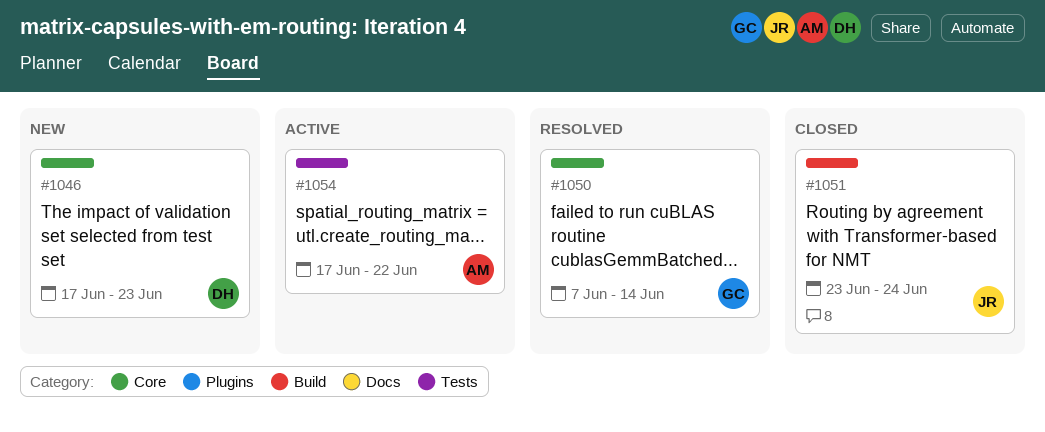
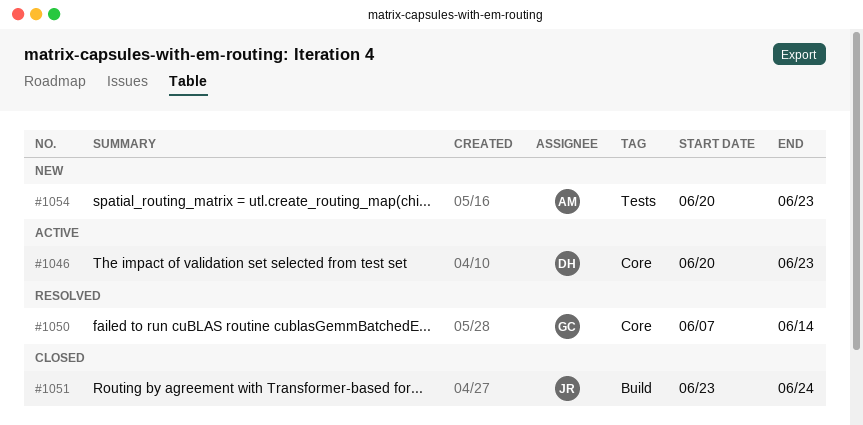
#1046, status: New -> Active
#1046, start: Jun 17 -> Jun 20
#1054, status: Active -> New
#1054, start: Jun 17 -> Jun 20
#1054, due: Jun 22 -> Jun 23

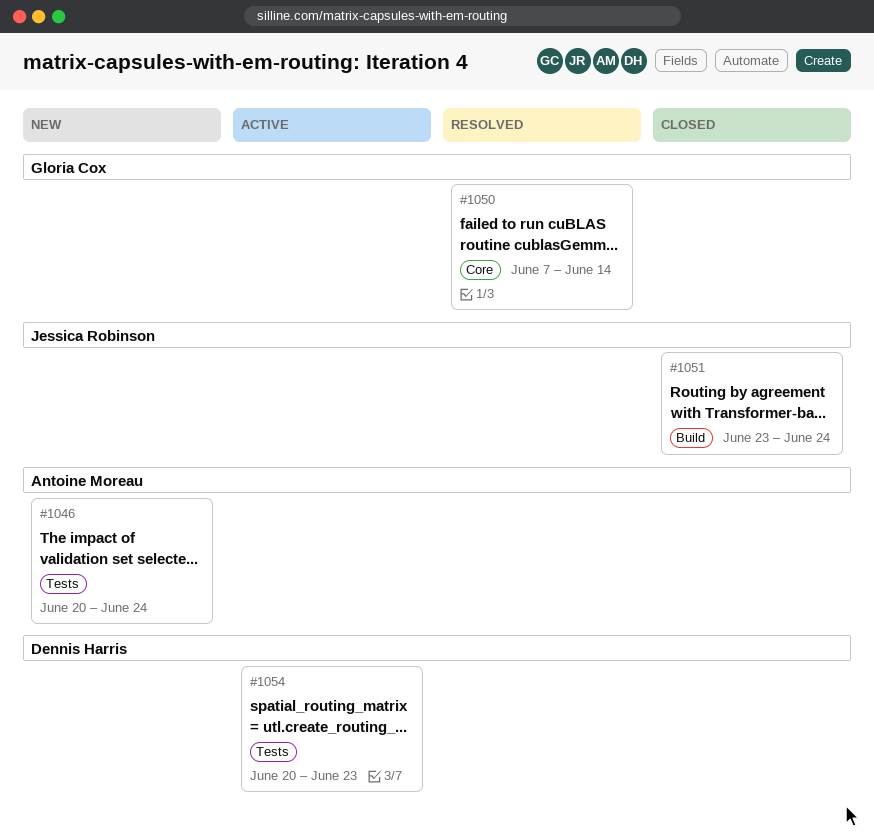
#1046, status: Active -> New
#1046, owner: Dennis Harris -> Antoine Moreau
#1046, label: Core -> Tests
#1046, due: Jun 23 -> Jun 24
#1054, status: New -> Active
#1054, owner: Antoine Moreau -> Dennis Harris

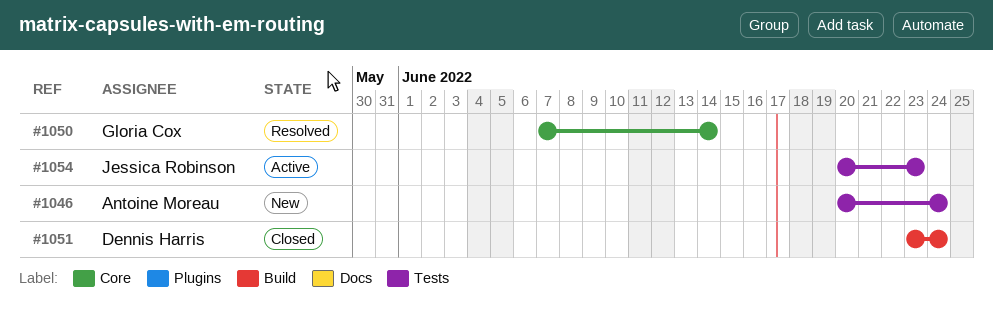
#1051, owner: Jessica Robinson -> Dennis Harris
#1054, owner: Dennis Harris -> Jessica Robinson

